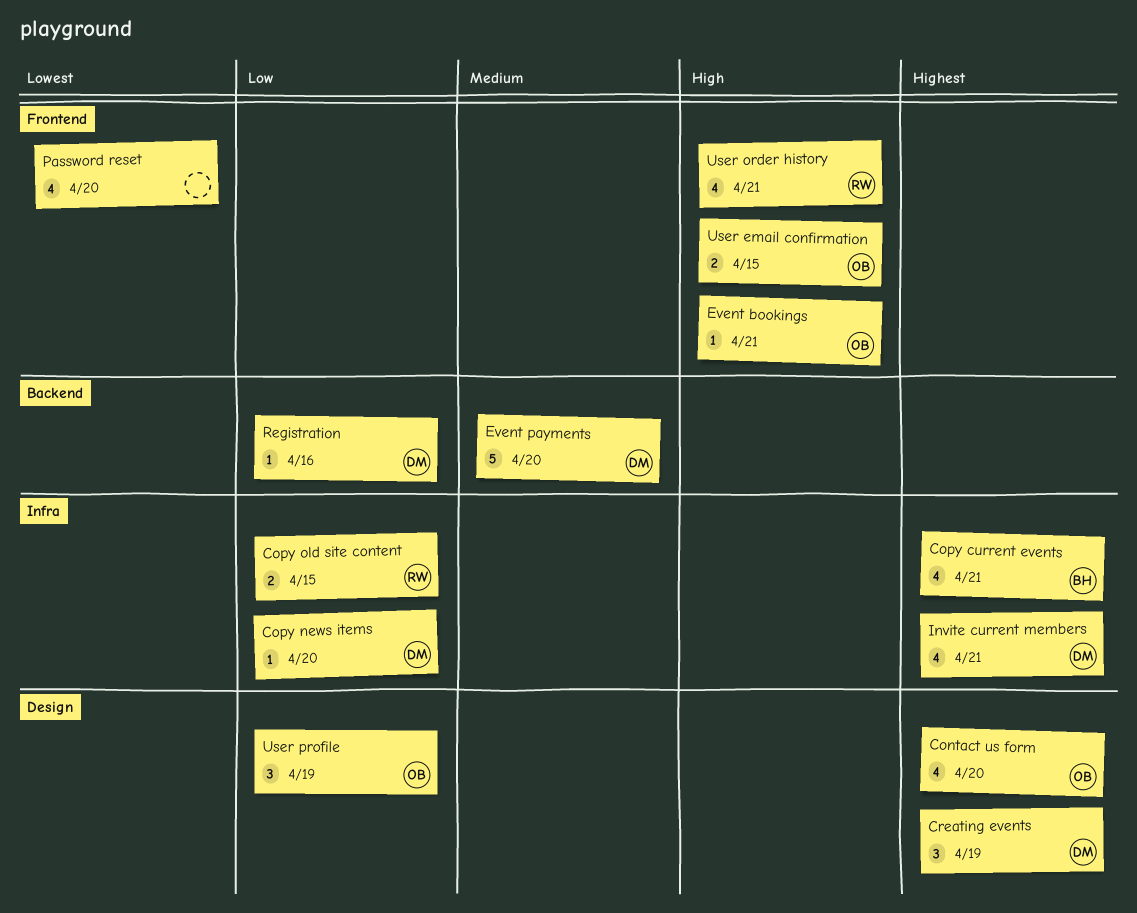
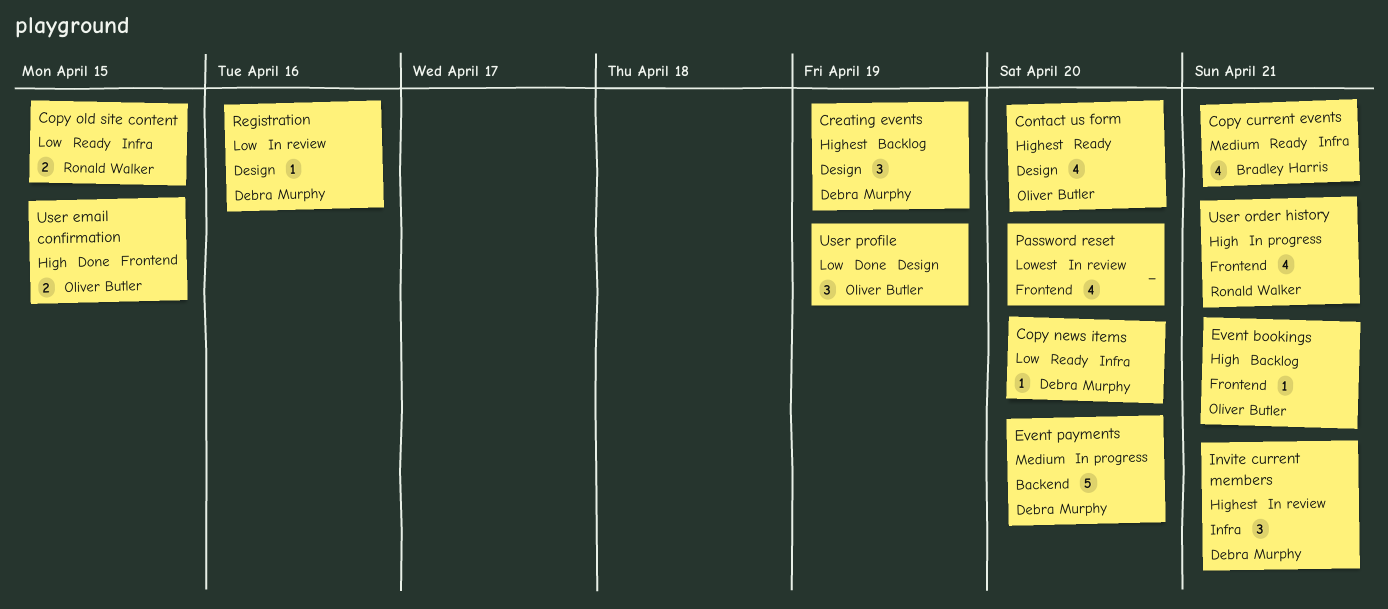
Copy current events, priority: Highest -> Medium
Invite current members, estimate: 4 -> 3
Registration, label: Backend -> Design

